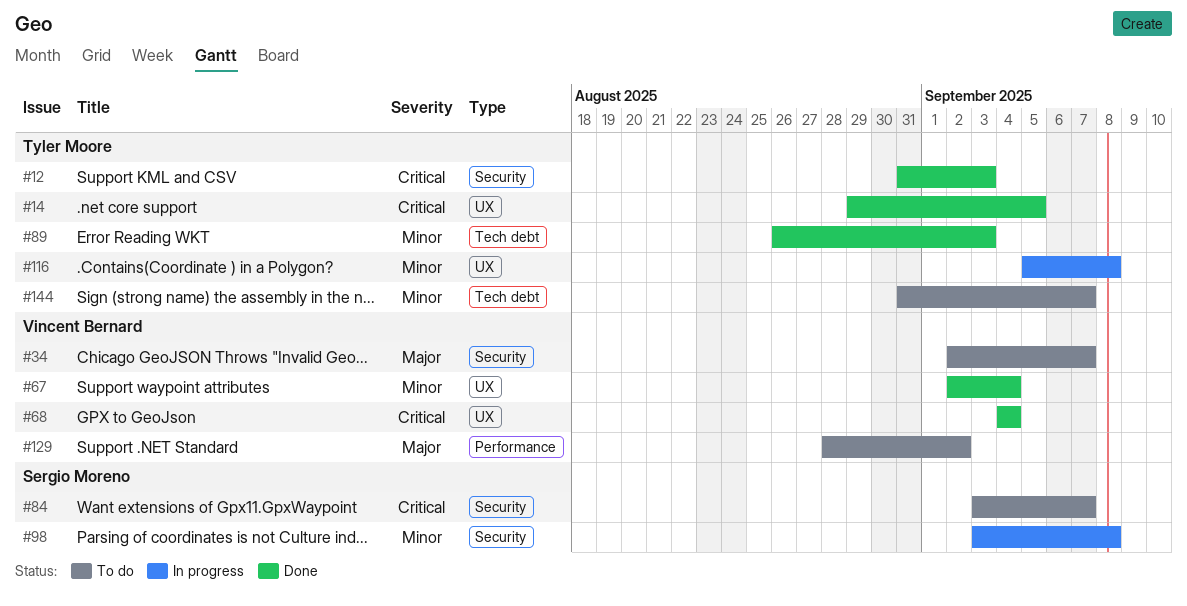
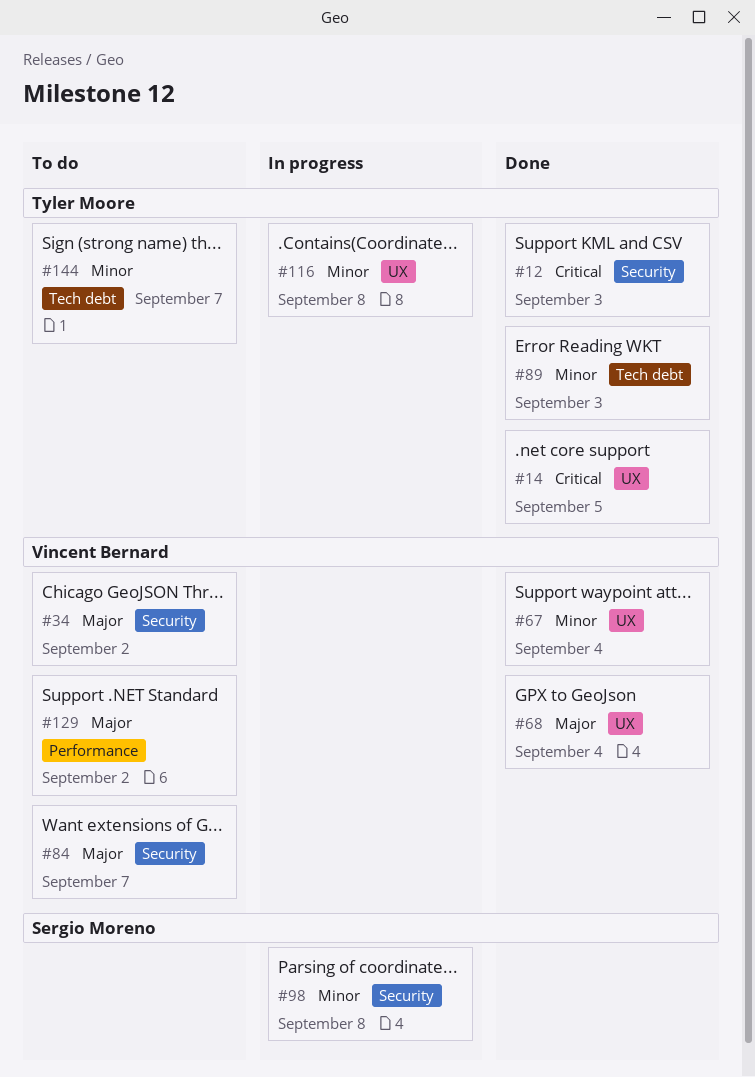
#34, due: Sep 7 -> Sep 2
#68, priority: Critical -> Major
#84, owner: Sergio Moreno -> Vincent Bernard
#84, priority: Critical -> Major

